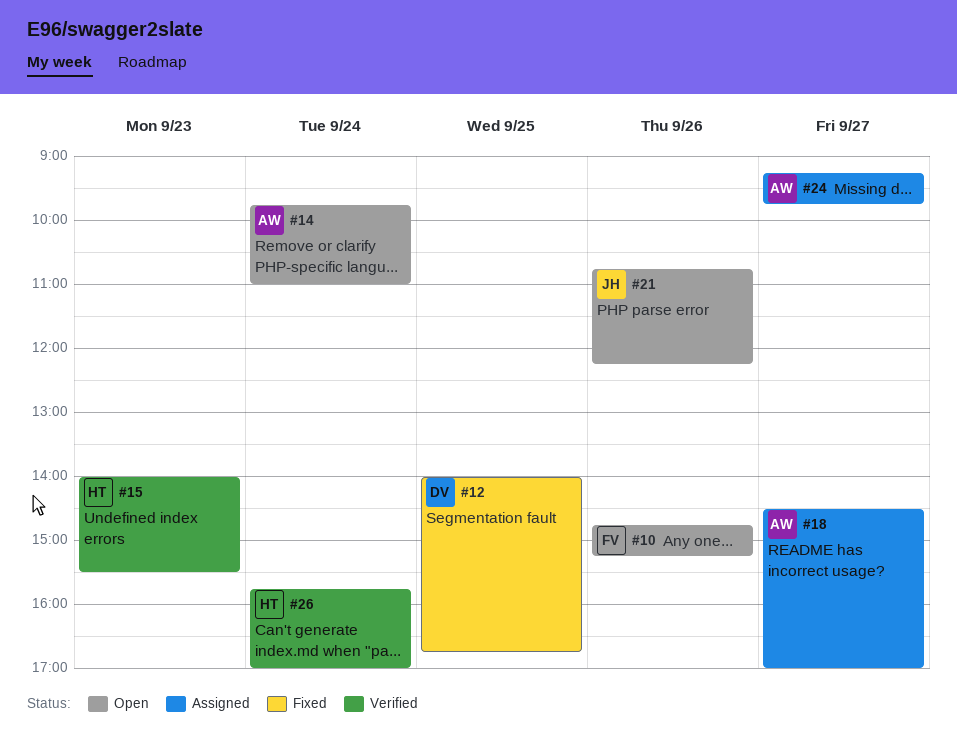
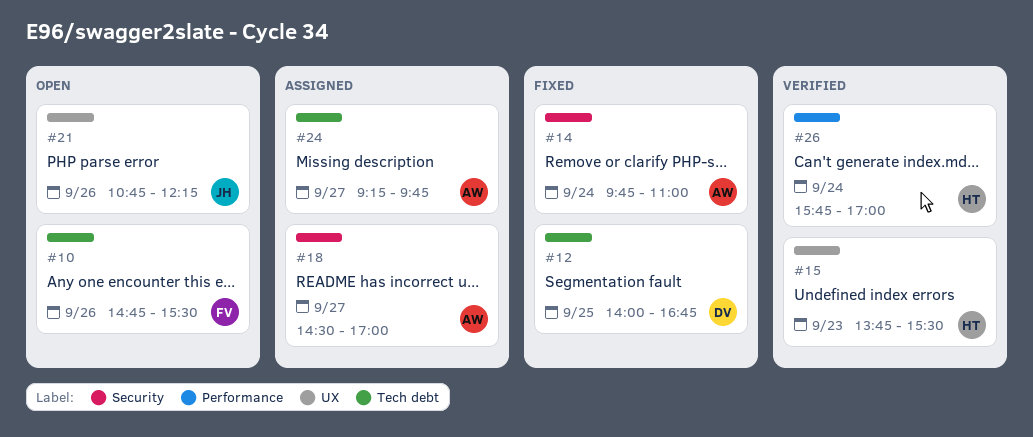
#10, ends: 15:15 -> 15:30
#14, status: Open -> Fixed
#15, begins: 14:00 -> 13:45

